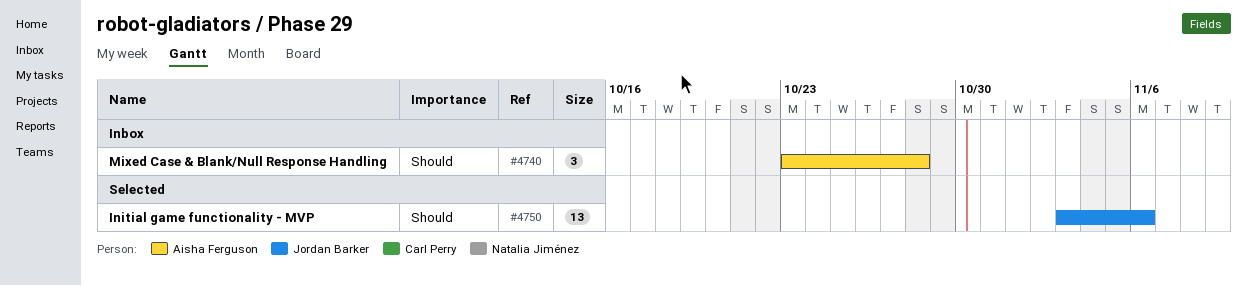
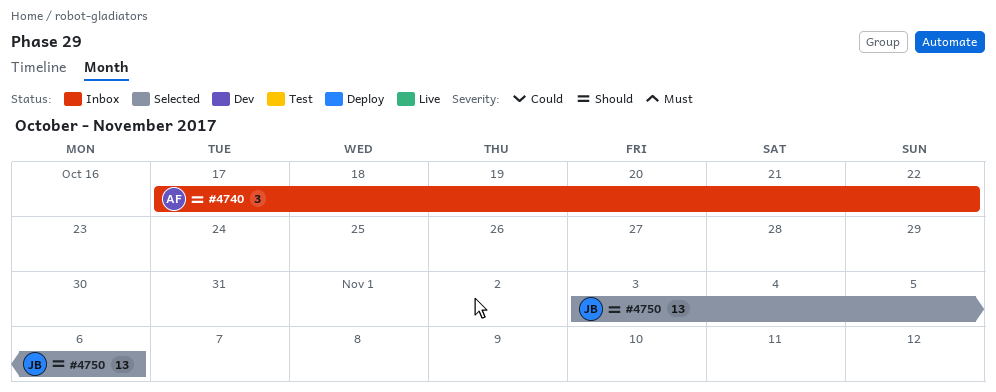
#4740, start: Oct 23 -> Oct 17
#4740, due: Oct 28 -> Oct 22

